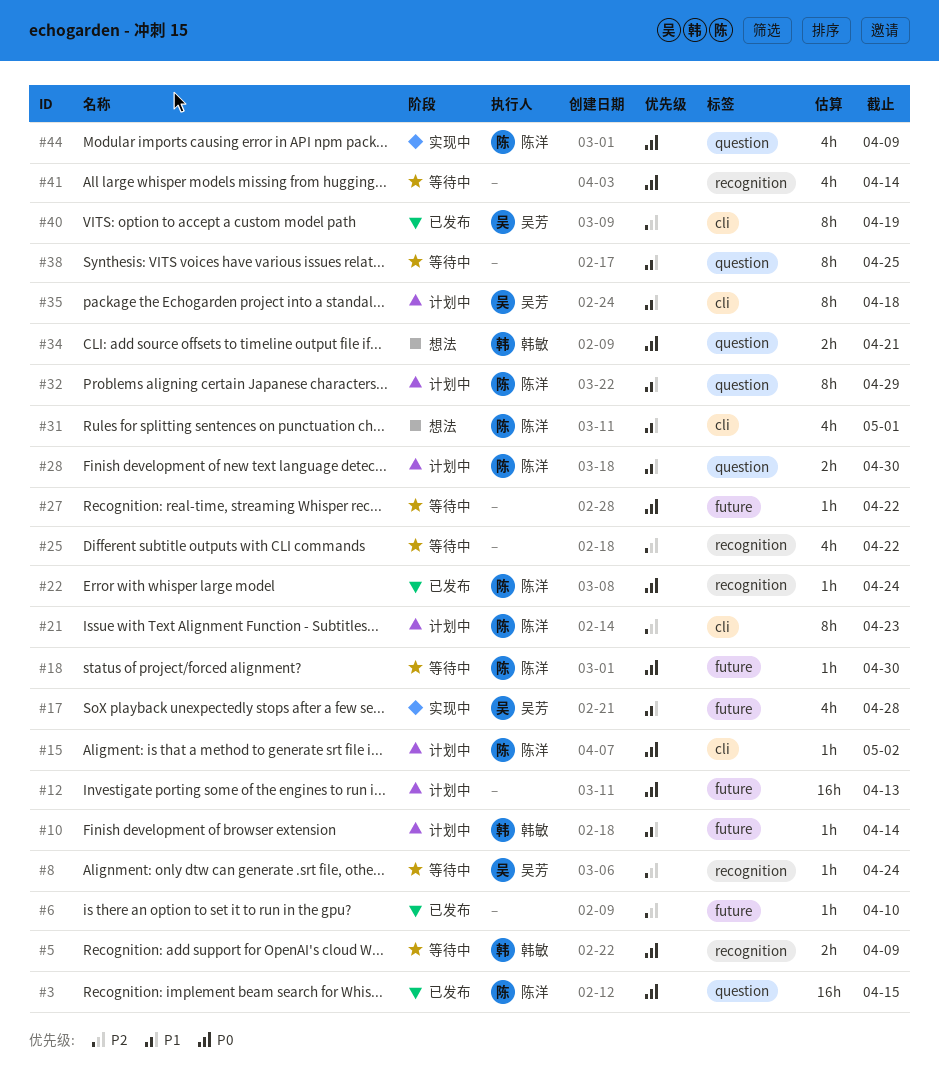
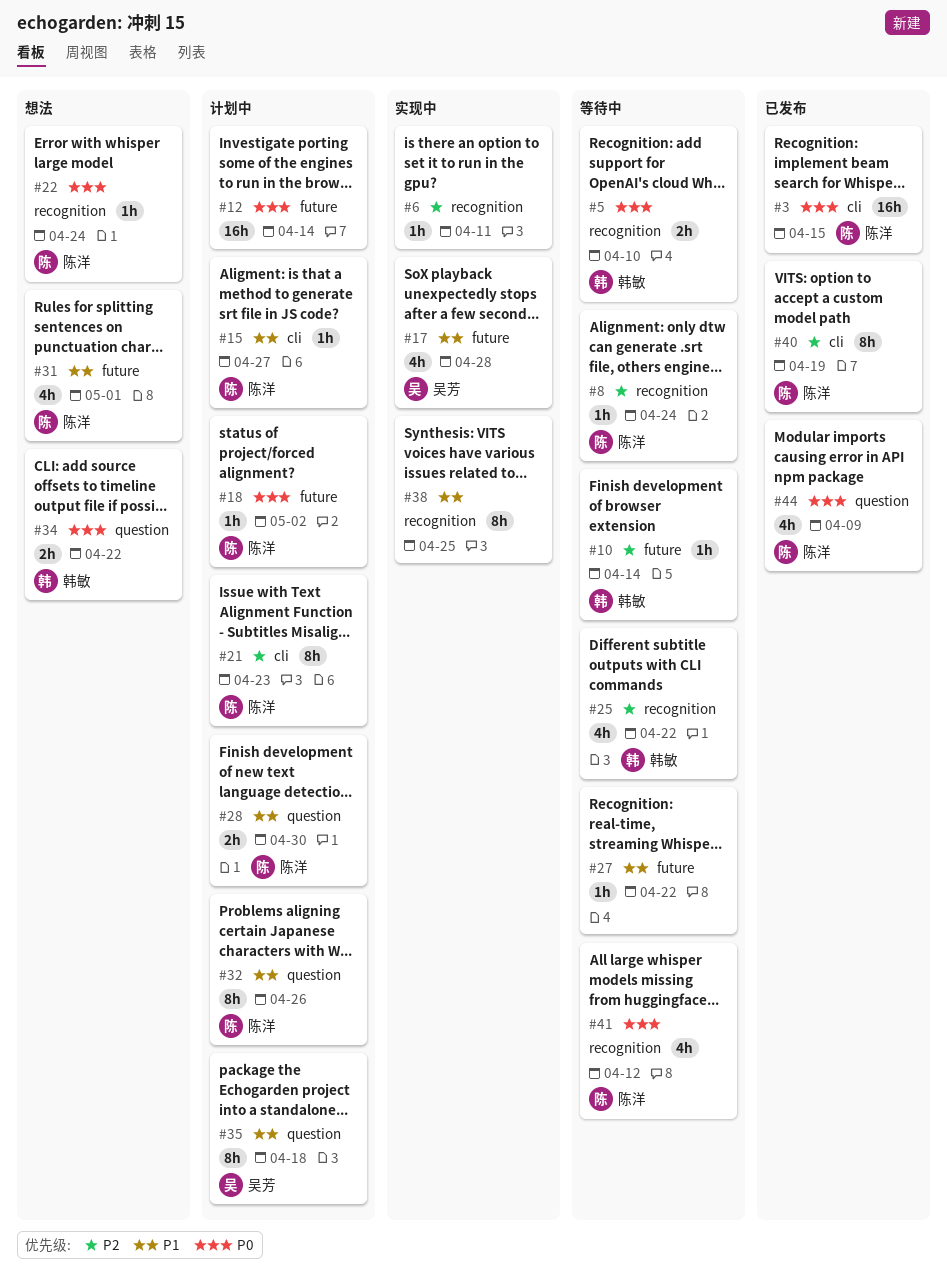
#3, label: question -> cli
#5, due: Apr 9 -> Apr 10
#6, status: 已发布 -> 实现中
#6, label: future -> recognition
#6, due: Apr 10 -> Apr 11
#8, owner: 吴芳 -> 陈洋
#10, status: 计划中 -> 等待中
#10, priority: P1 -> P2
#12, due: Apr 13 -> Apr 14
#15, priority: P0 -> P1
#15, due: May 2 -> Apr 27
#18, status: 等待中 -> 计划中
#18, due: Apr 30 -> May 2
#22, status: 已发布 -> 想法
#25, owner: none -> 韩敏
#27, priority: P0 -> P1
#31, label: cli -> future
#32, due: Apr 29 -> Apr 26
#34, due: Apr 21 -> Apr 22
#35, label: cli -> question
#38, status: 等待中 -> 实现中
#38, label: question -> recognition
#40, owner: 吴芳 -> 陈洋
#41, owner: none -> 陈洋
#41, due: Apr 14 -> Apr 12
#44, status: 实现中 -> 已发布

